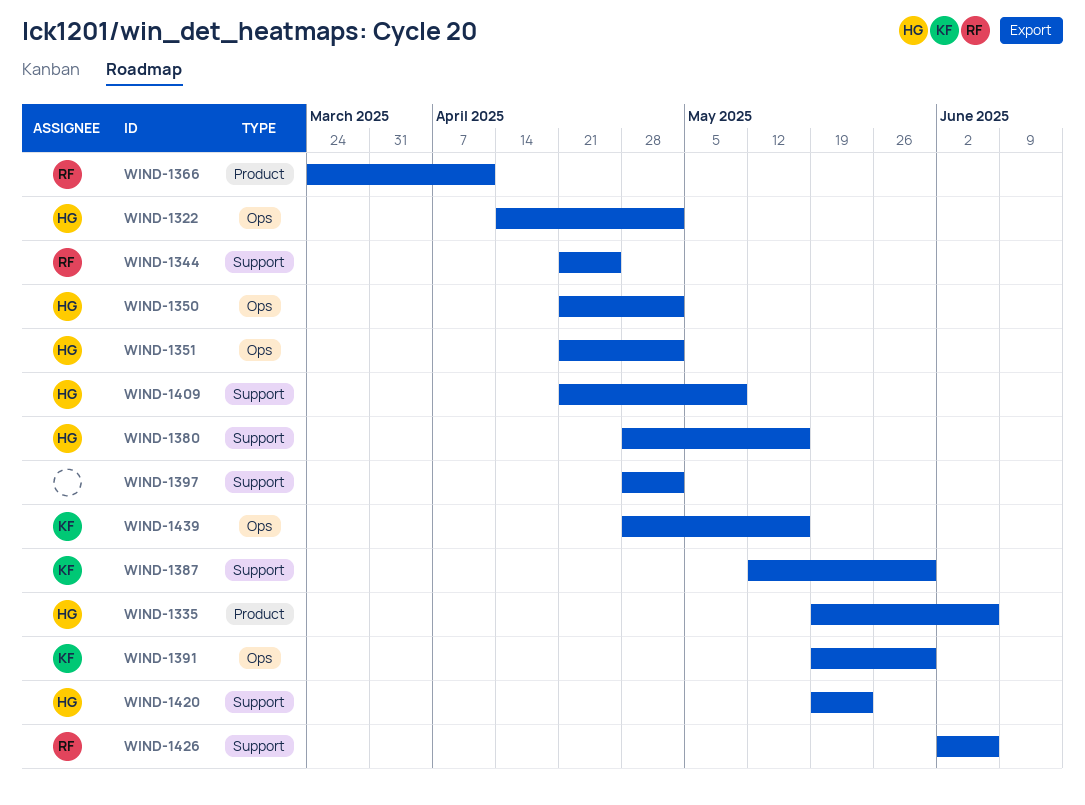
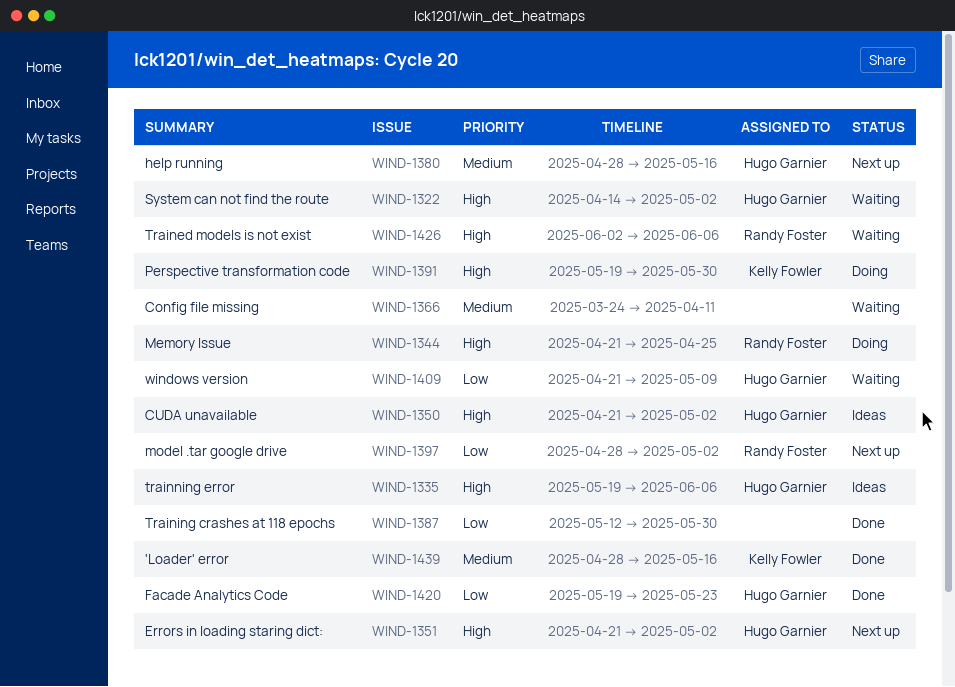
WIND-1366, owner: Randy Foster -> none
WIND-1387, owner: Kelly Fowler -> none
WIND-1397, owner: none -> Randy Foster

